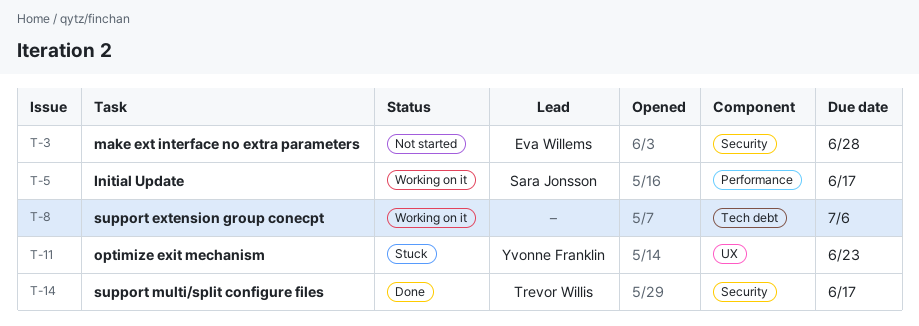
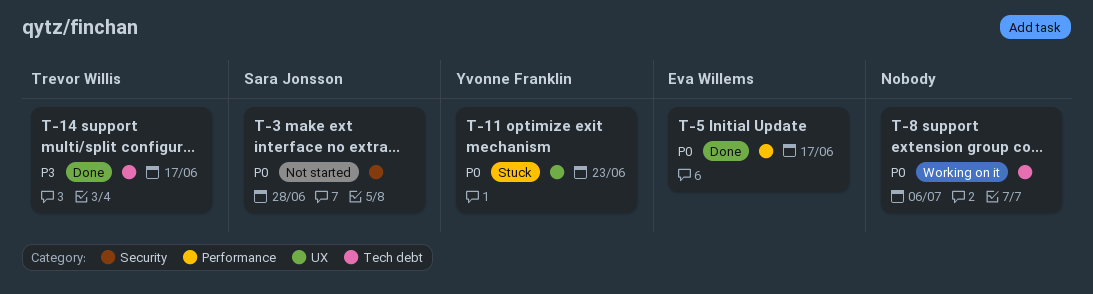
T-3, owner: Eva Willems -> Sara Jonsson
T-5, status: Working on it -> Done
T-5, owner: Sara Jonsson -> Eva Willems
T-14, label: Security -> Tech debt

